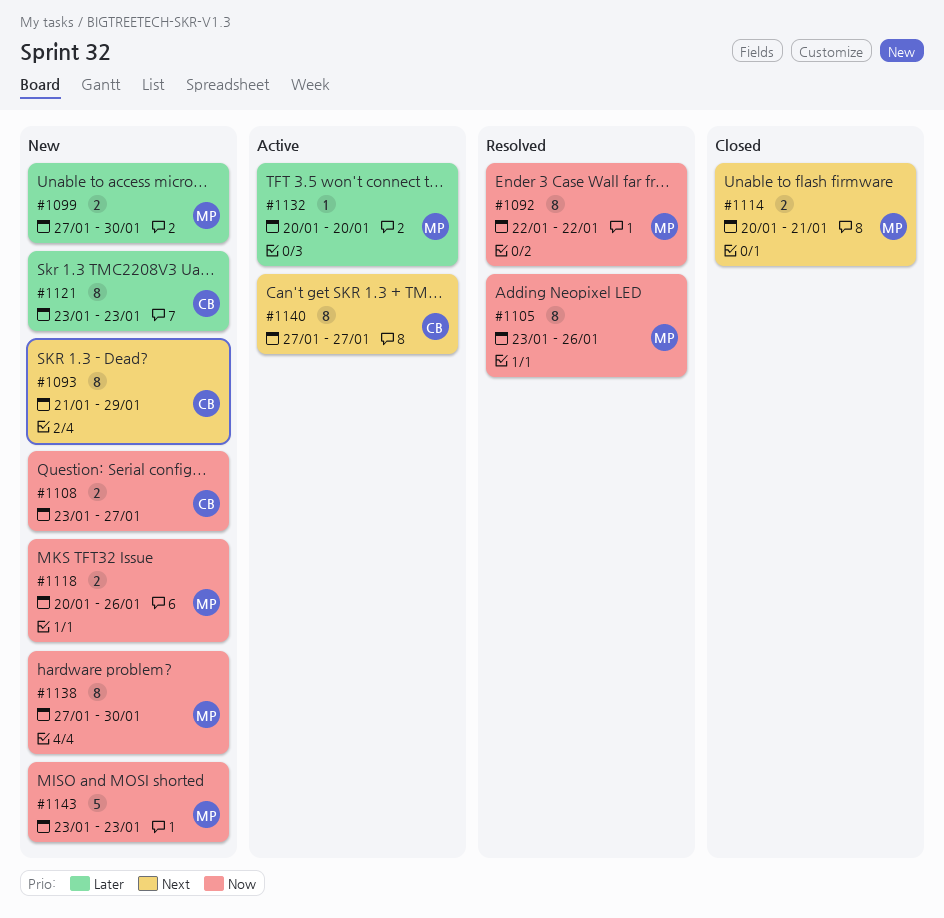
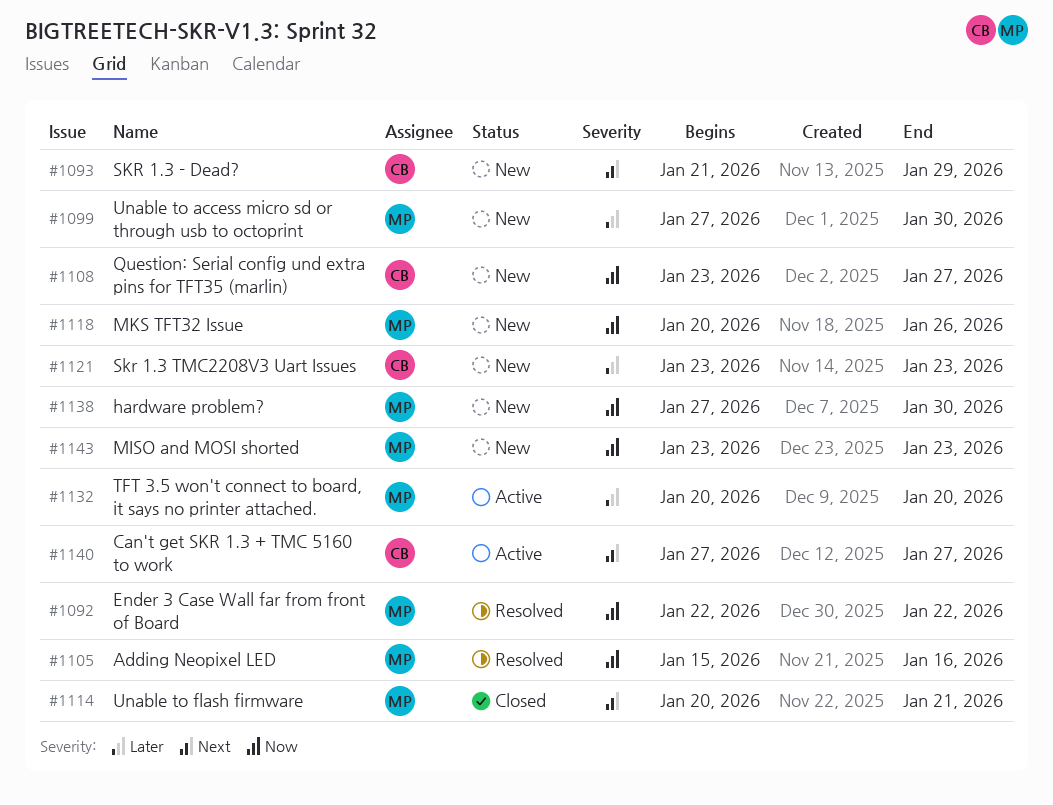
#1105, start: Jan 23 -> Jan 15
#1105, due: Jan 26 -> Jan 16

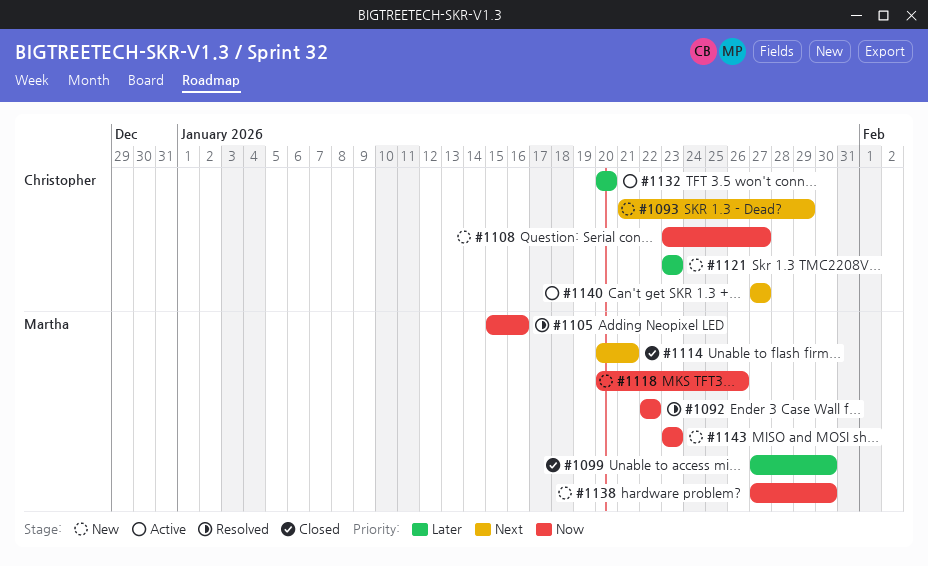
#1099, status: New -> Closed
#1132, owner: Martha -> Christopher

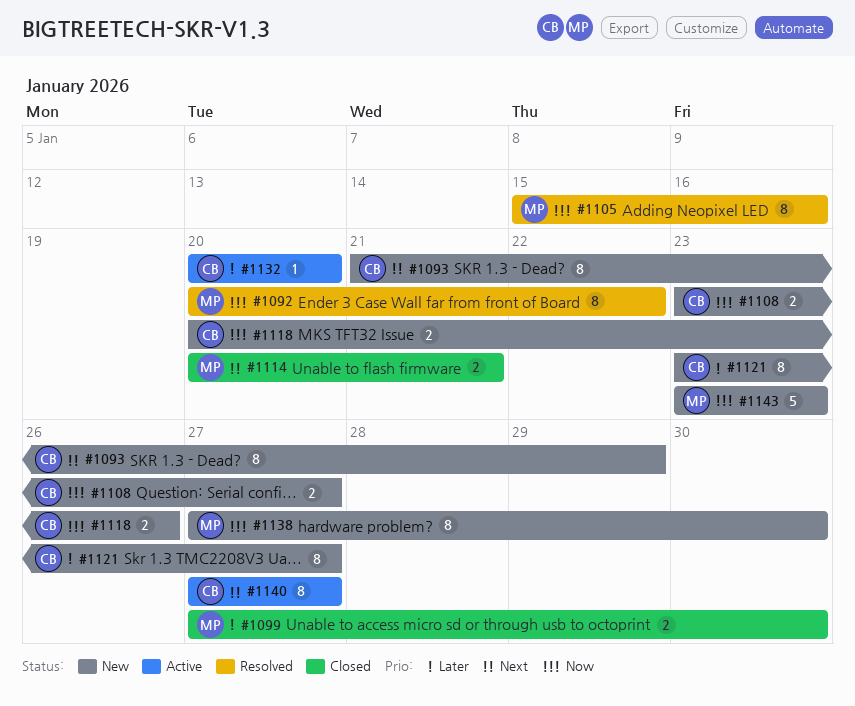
#1092, start: Jan 22 -> Jan 20
#1118, owner: Martha -> Christopher
#1121, due: Jan 23 -> Jan 27

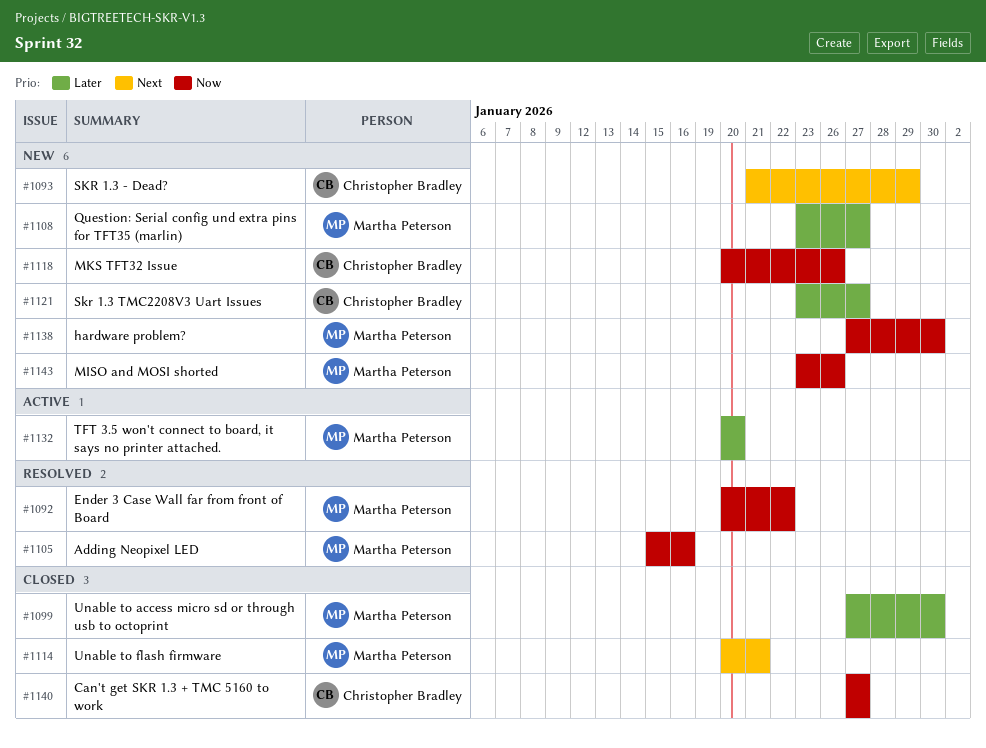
#1108, owner: Christopher Bradley -> Martha Peterson
#1108, priority: Now -> Later
#1132, owner: Christopher Bradley -> Martha Peterson
#1140, status: Active -> Closed
#1140, priority: Next -> Now
#1143, due: Jan 23 -> Jan 26

